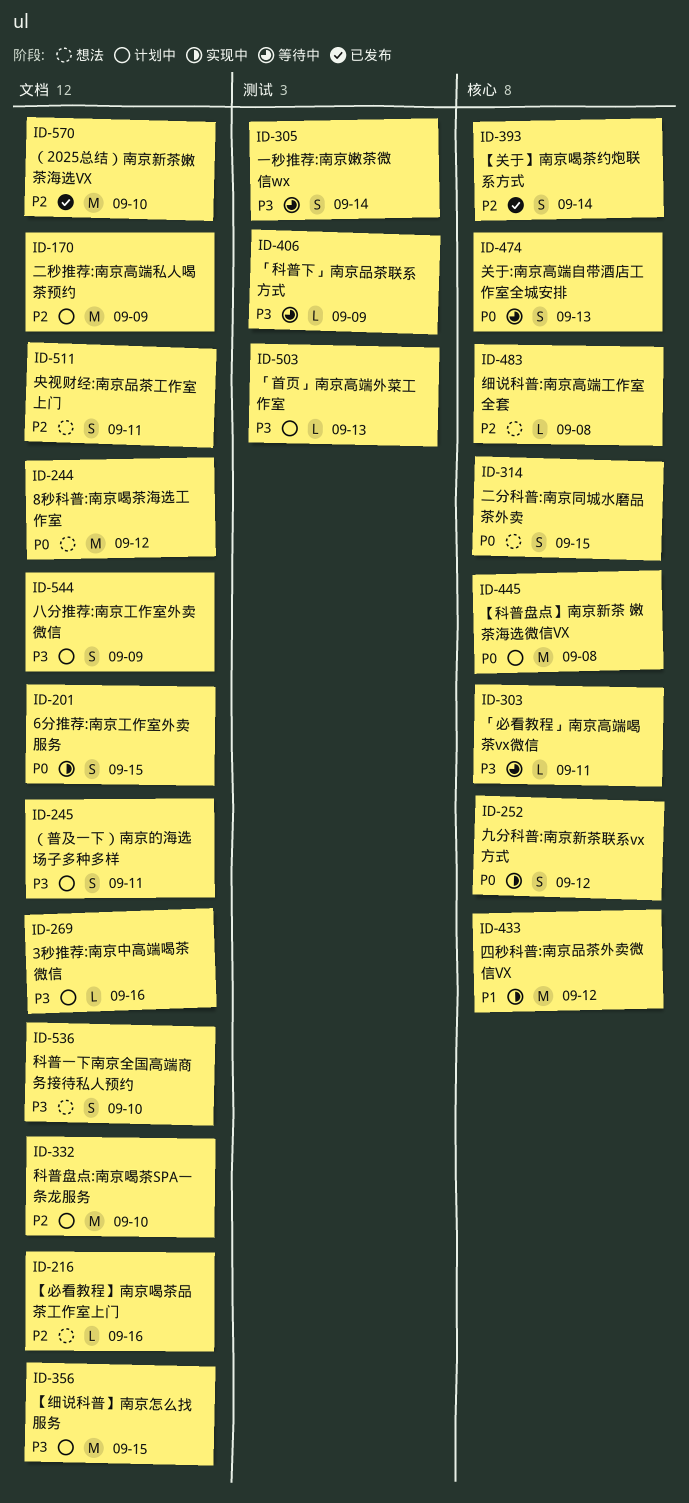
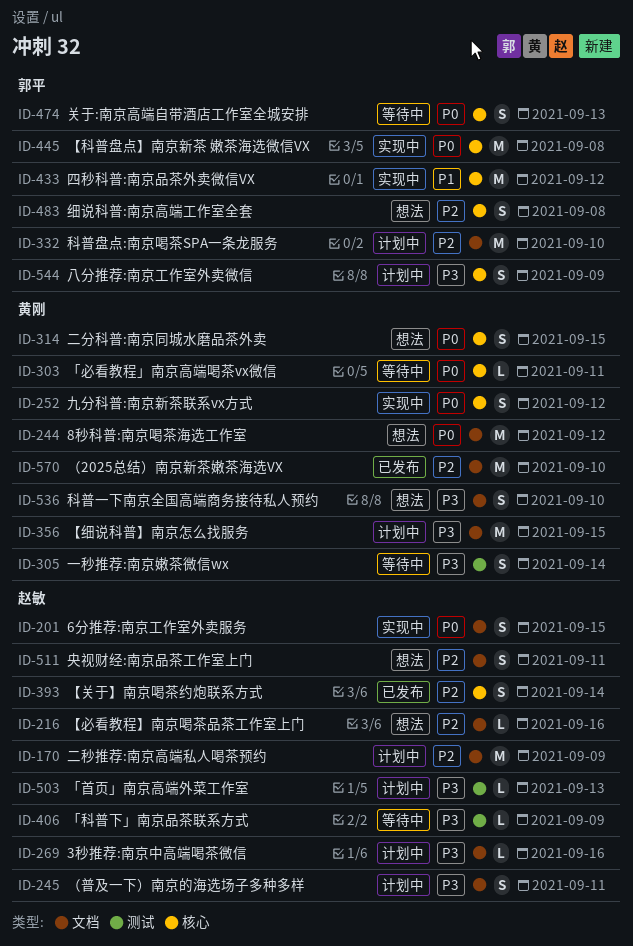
ID-303, priority: P3 -> P0
ID-445, status: 计划中 -> 实现中
ID-483, estimate: L -> S
ID-544, label: 文档 -> 核心

